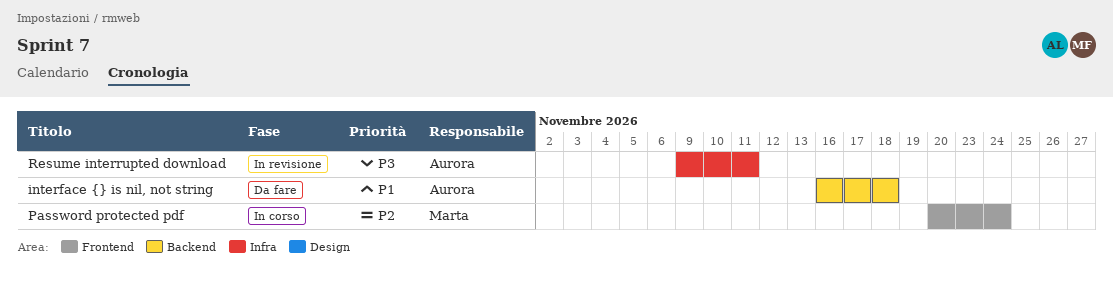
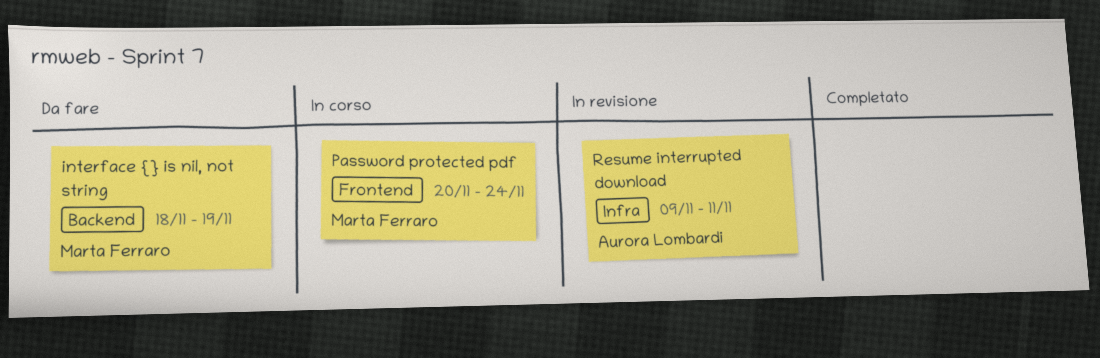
interface {} is nil, not string, owner: Aurora Lombardi -> Marta Ferraro
interface {} is nil, not string, start: Nov 16 -> Nov 18
interface {} is nil, not string, due: Nov 18 -> Nov 19

